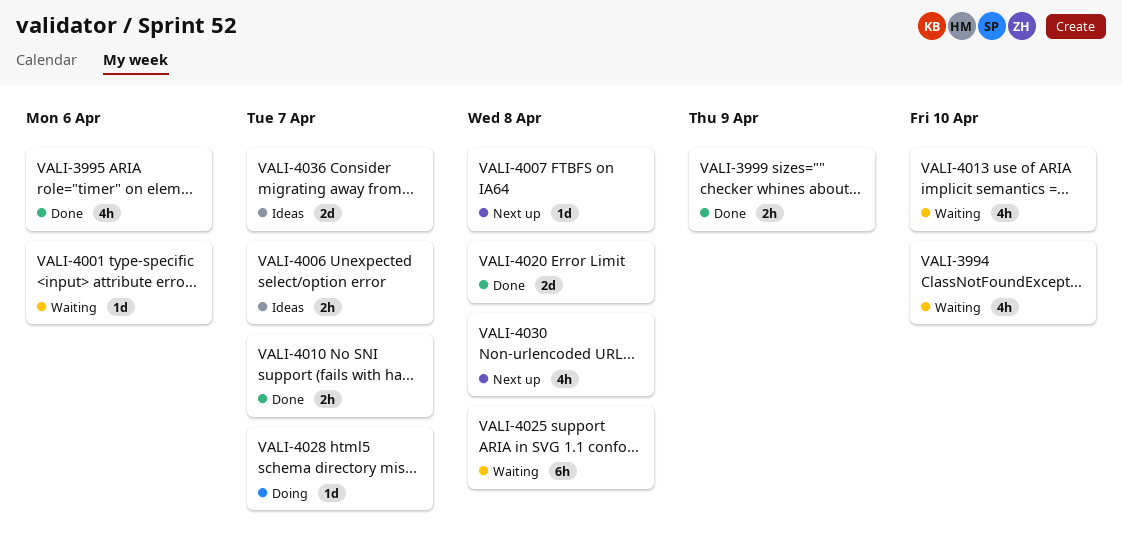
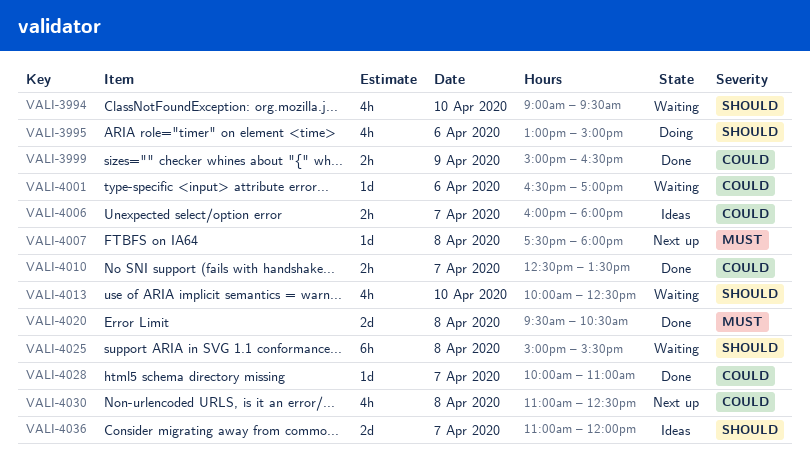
VALI-3995, status: Done -> Doing
VALI-4028, status: Doing -> Done

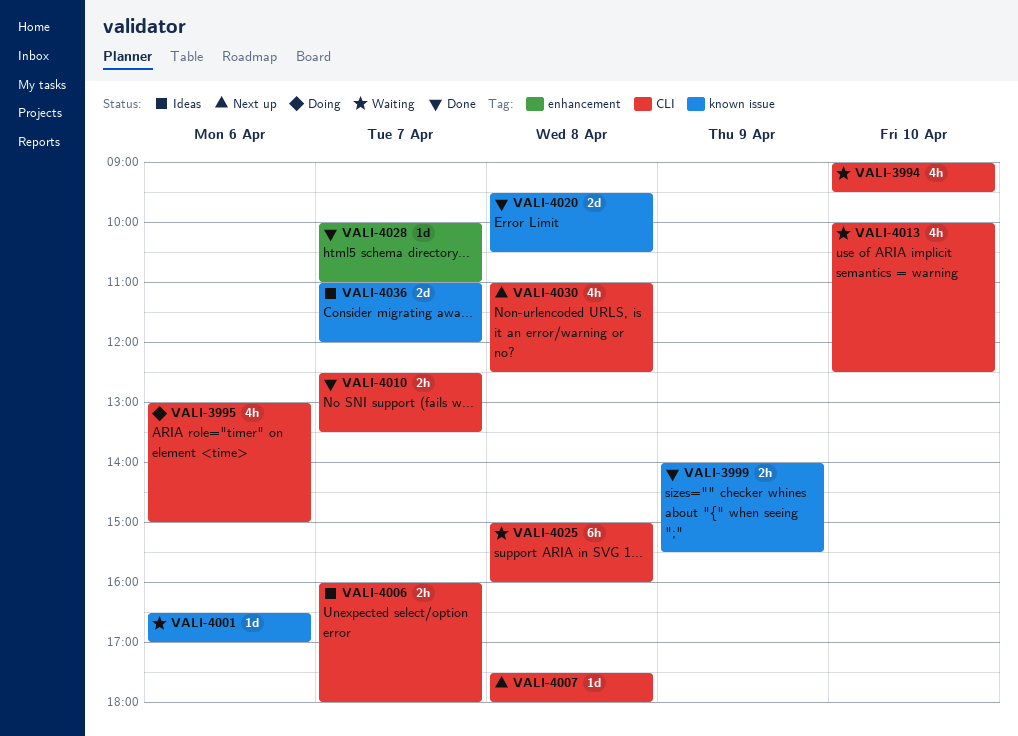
VALI-3999, begins: 15:00 -> 14:00
VALI-3999, ends: 16:30 -> 15:30
VALI-4025, ends: 15:30 -> 16:00

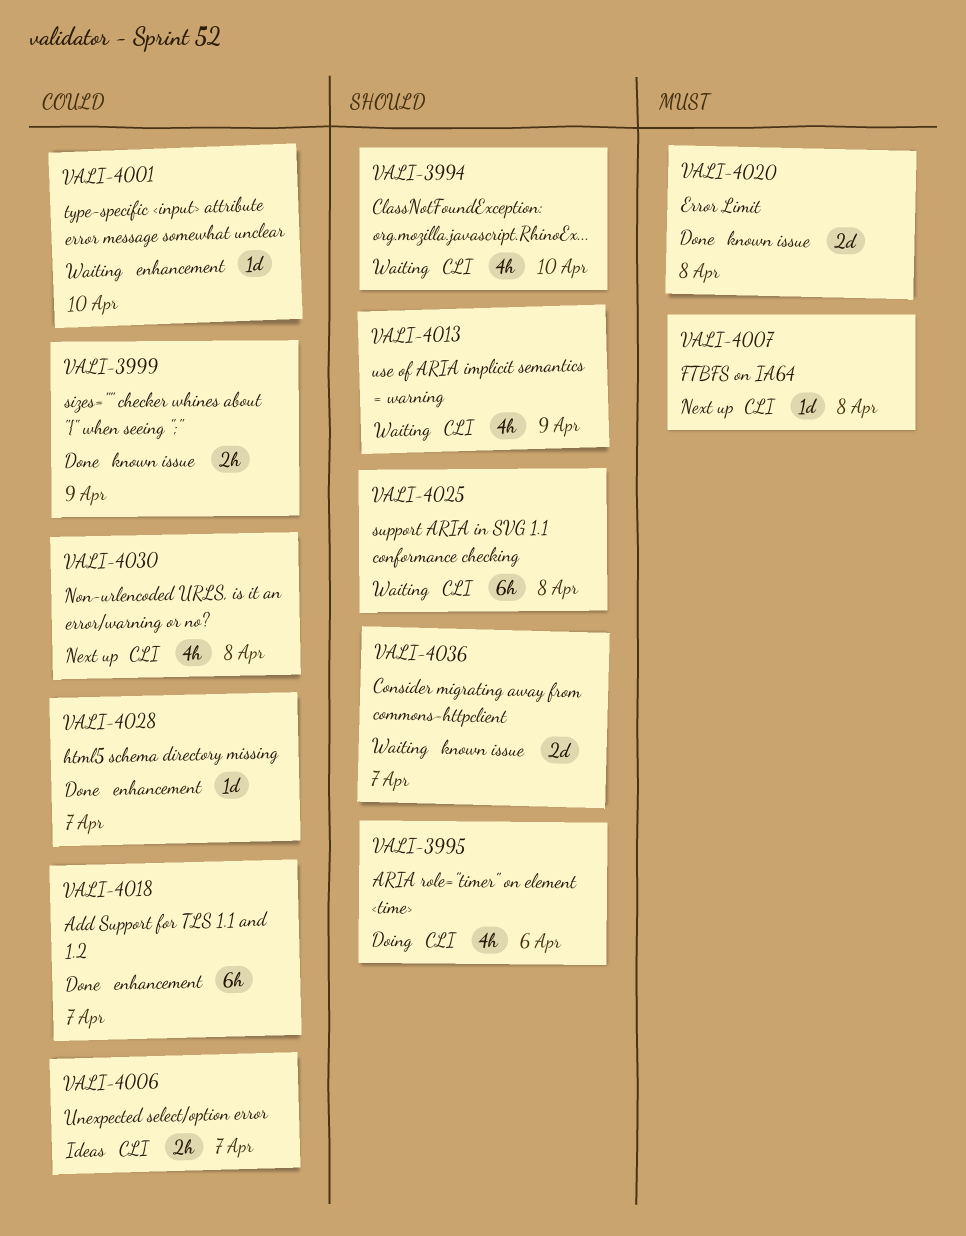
VALI-4001, label: known issue -> enhancement
VALI-4001, day: Apr 6 -> Apr 10
VALI-4010: present -> none
VALI-4013, day: Apr 10 -> Apr 9
VALI-4018: none -> present
VALI-4036, status: Ideas -> Waiting

